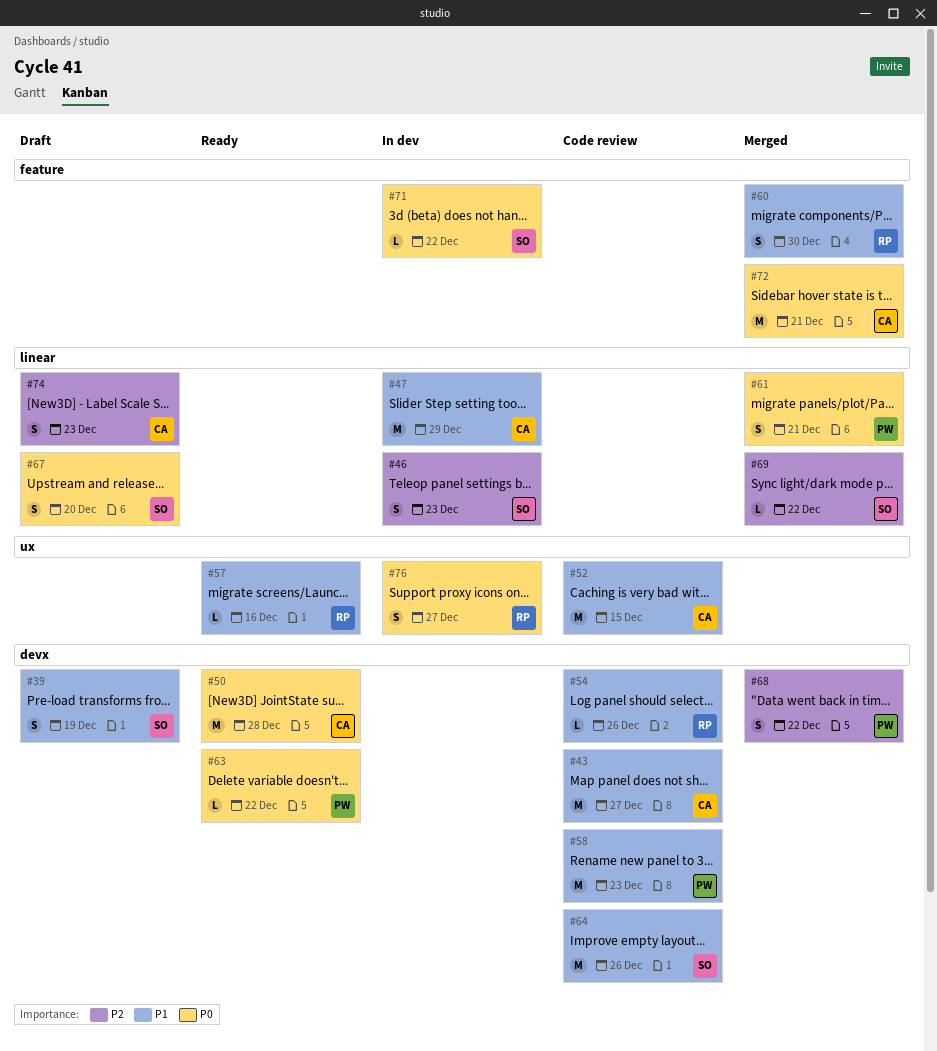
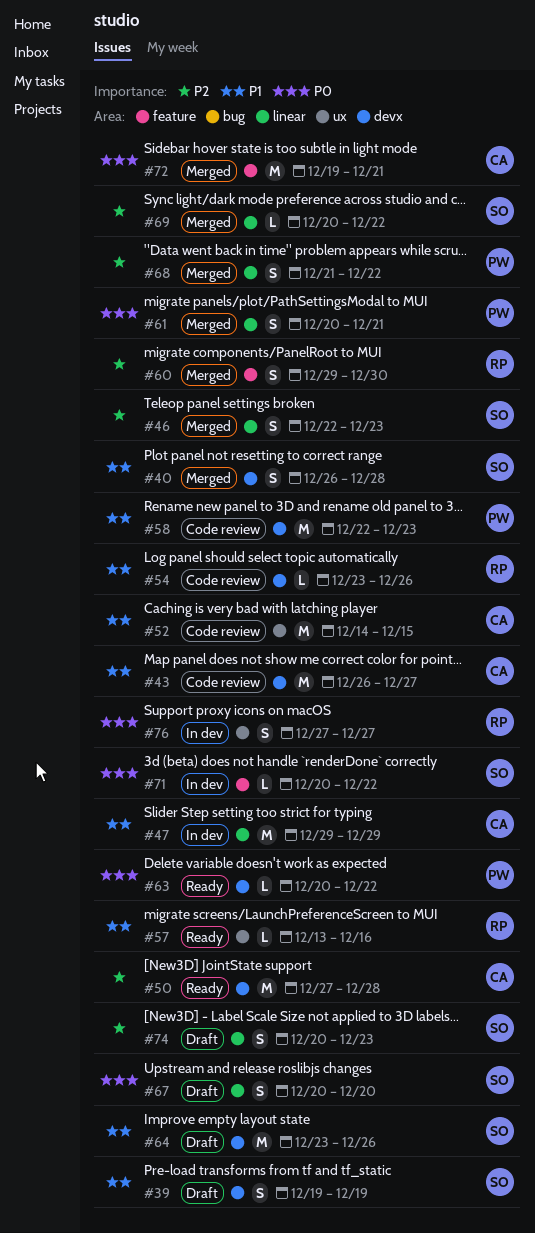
#40: none -> present
#46, status: In dev -> Merged
#50, priority: P0 -> P2
#60, priority: P1 -> P2
#64, status: Code review -> Draft
#68, label: devx -> linear
#74, owner: CA -> SO

